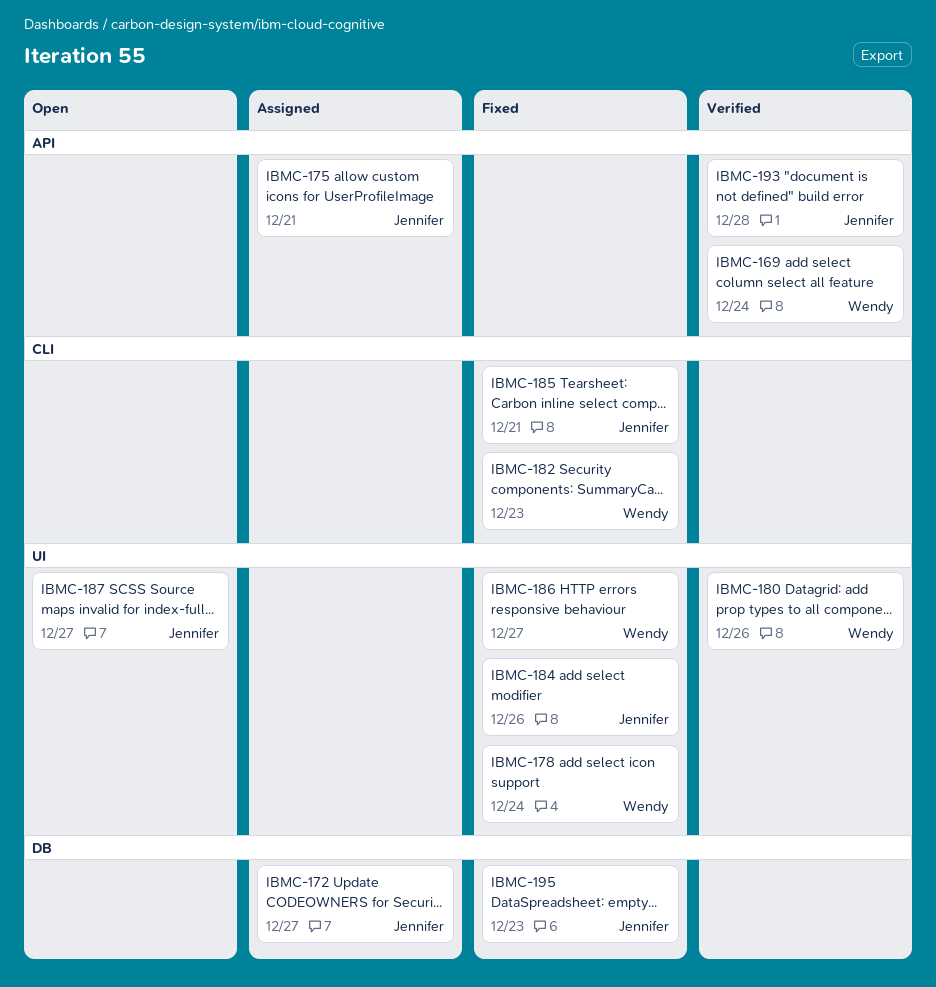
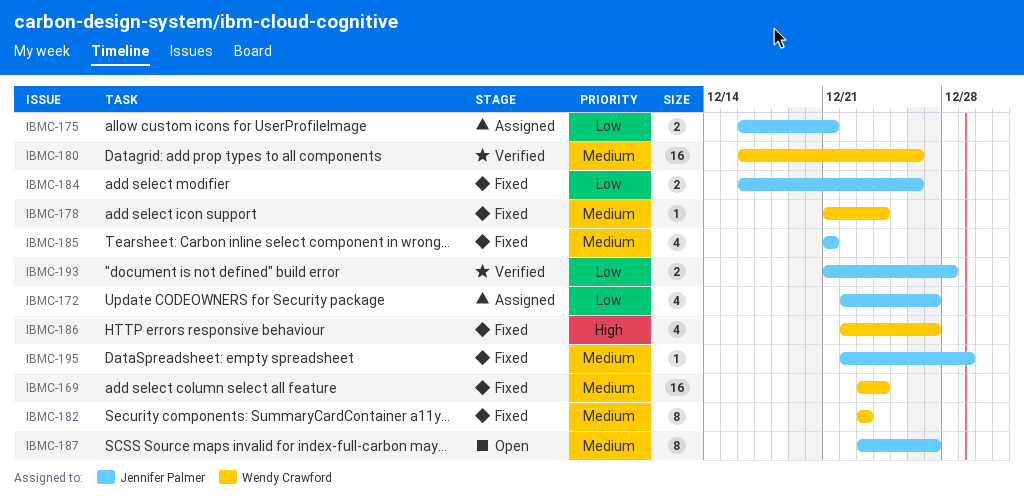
IBMC-169, status: Verified -> Fixed
IBMC-195, due: Dec 23 -> Dec 29

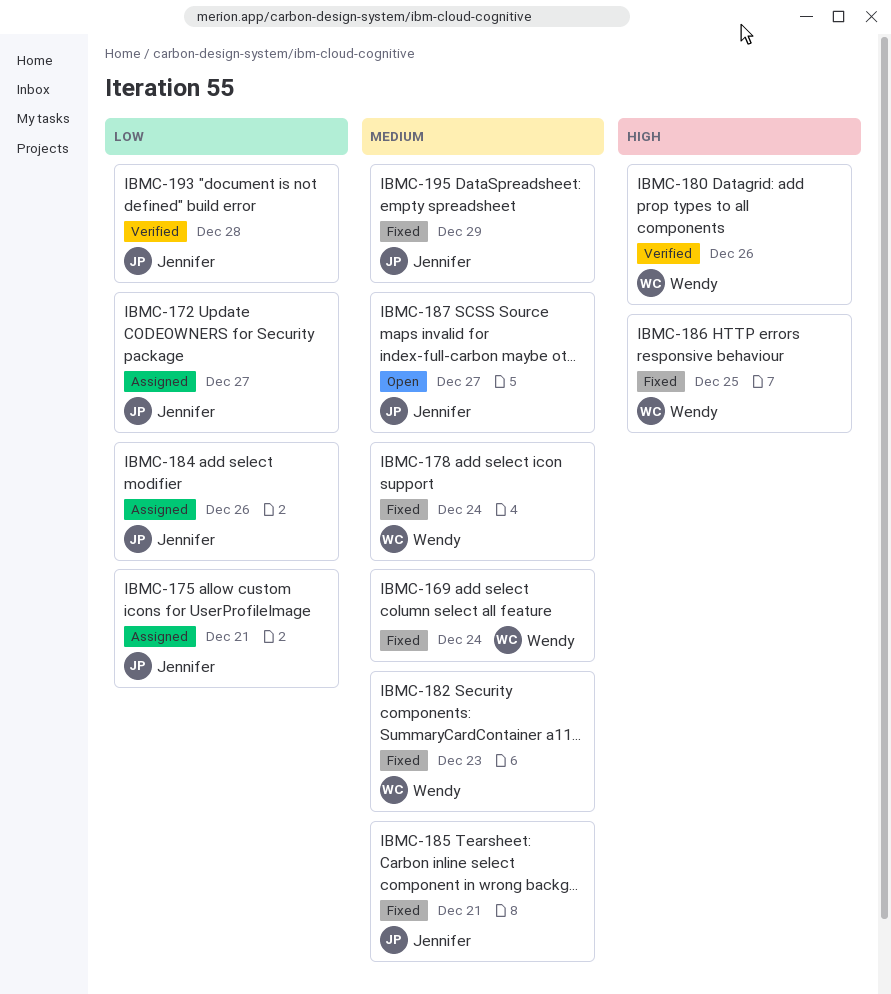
IBMC-180, priority: Medium -> High
IBMC-184, status: Fixed -> Assigned
IBMC-186, due: Dec 27 -> Dec 25

